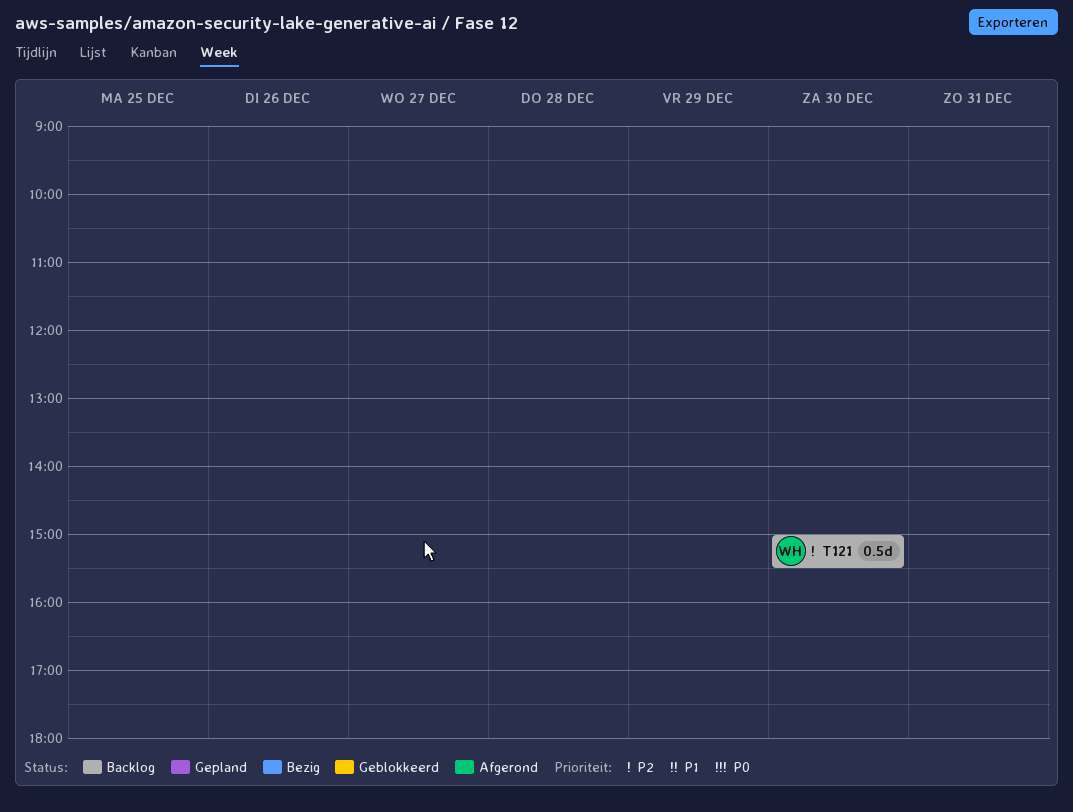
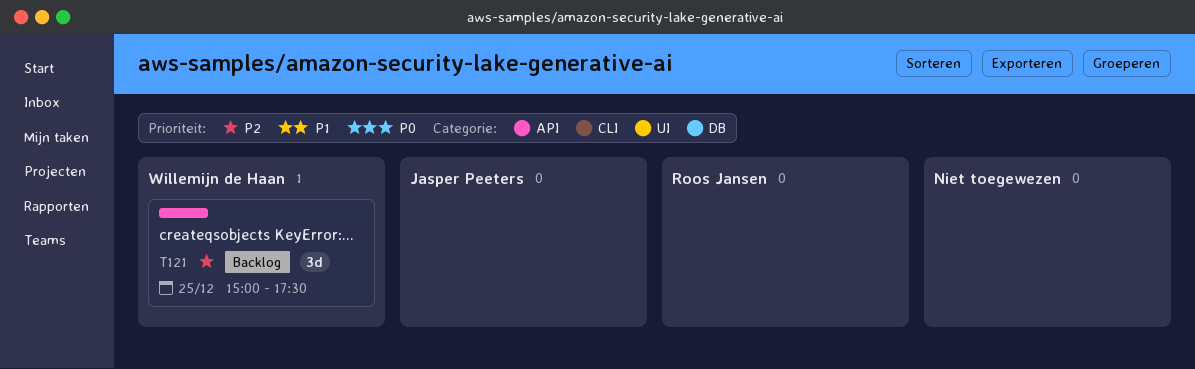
T121, estimate: 0.5d -> 3d
T121, day: Dec 30 -> Dec 25
T121, ends: 15:30 -> 17:30

